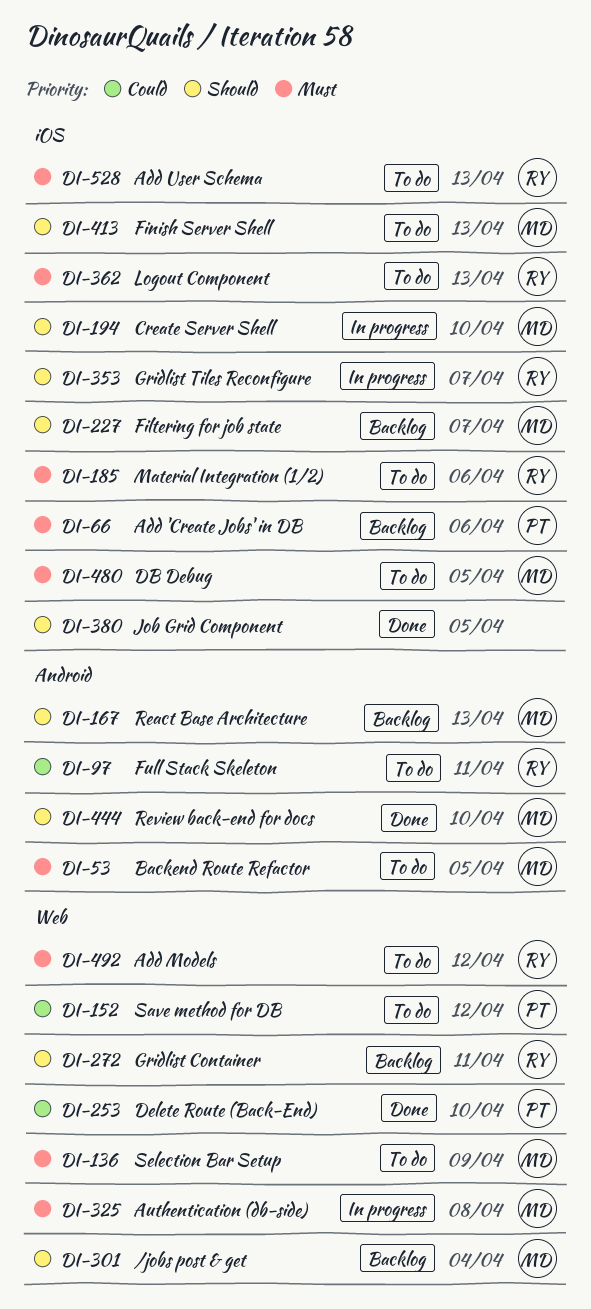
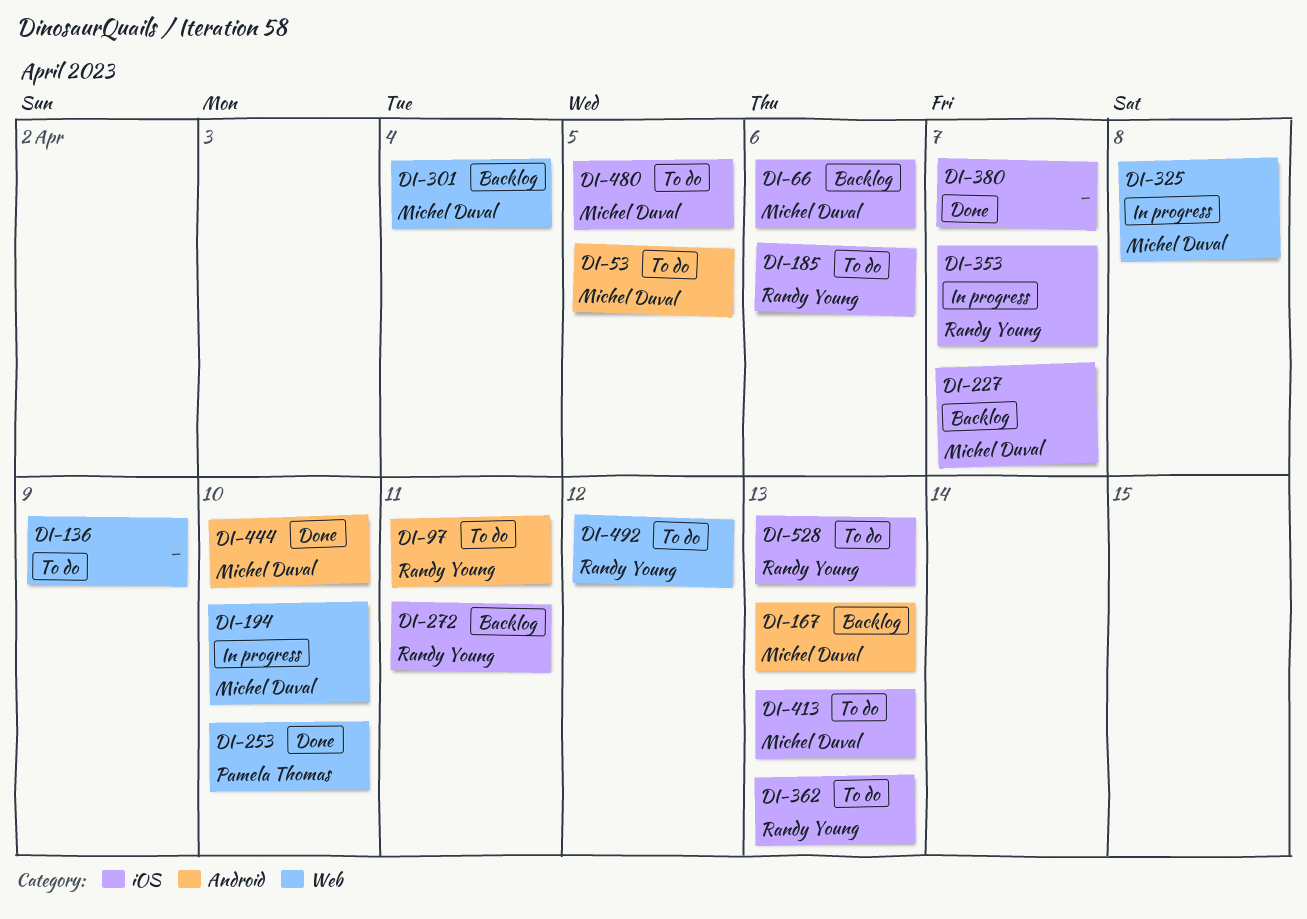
DI-66, owner: Pamela Thomas -> Michel Duval
DI-136, owner: Michel Duval -> none
DI-152: present -> none
DI-194, label: iOS -> Web
DI-272, label: Web -> iOS
DI-380, due: Apr 5 -> Apr 7

